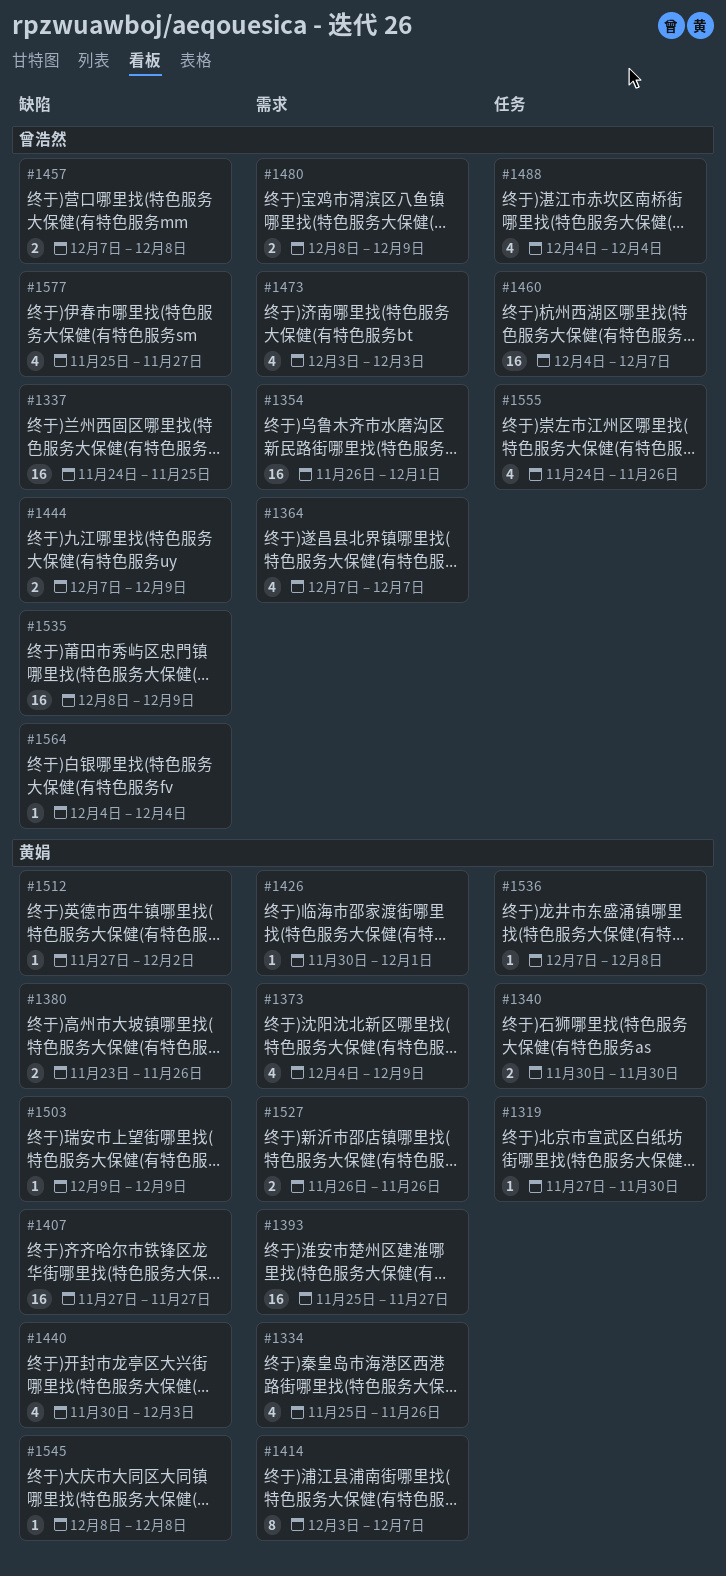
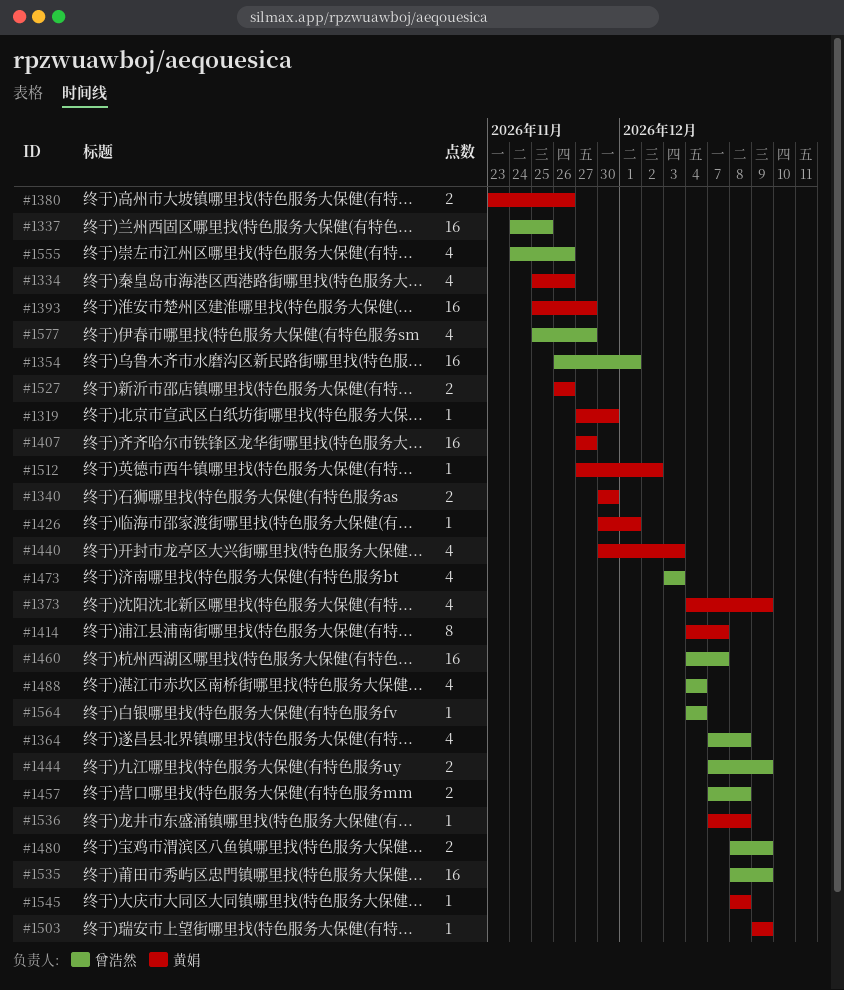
#1364, due: Dec 7 -> Dec 8
#1414, start: Dec 3 -> Dec 4

